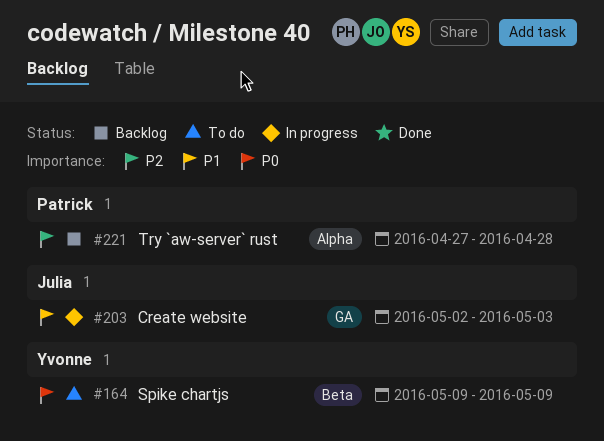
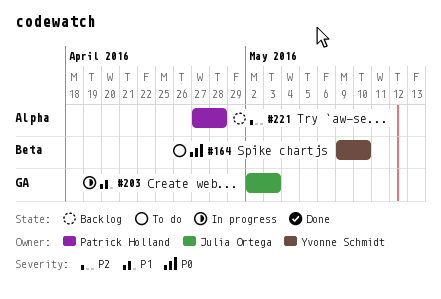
#164, due: May 9 -> May 10

